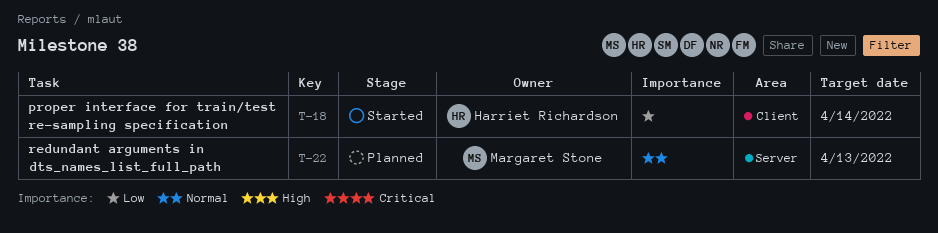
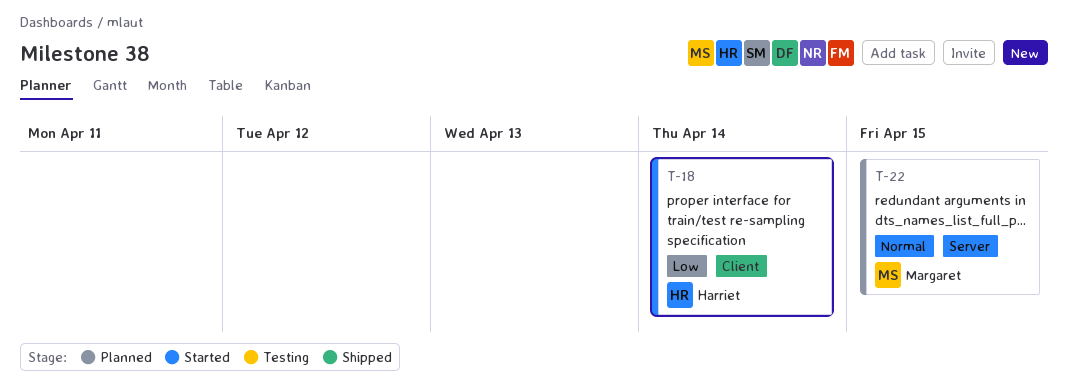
T-22, due: Apr 13 -> Apr 15

